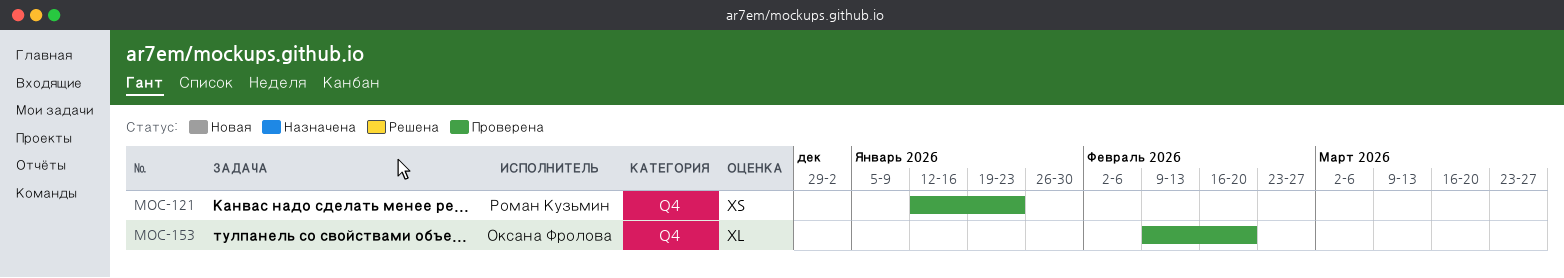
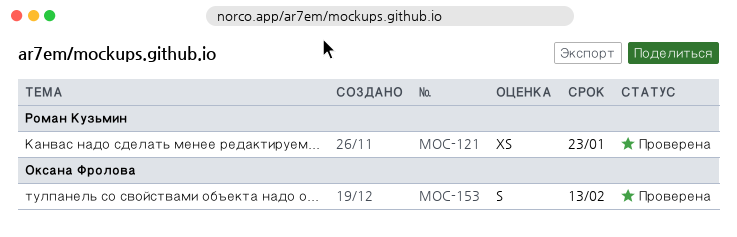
MOC-153, estimate: XL -> S
MOC-153, due: Feb 20 -> Feb 13

